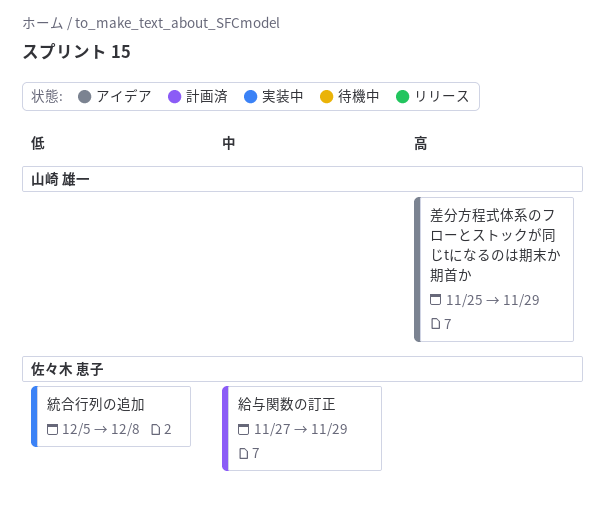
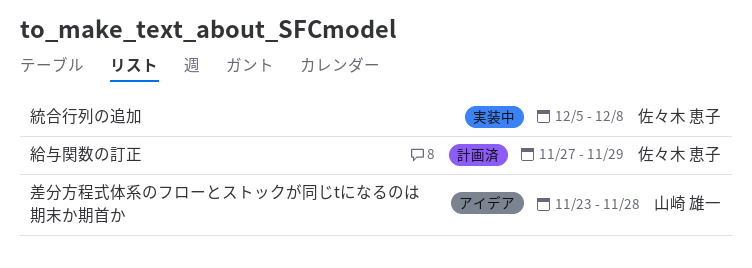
差分方程式体系のフローとストックが同じtになるのは期末か期首か, start: Nov 25 -> Nov 23
差分方程式体系のフローとストックが同じtになるのは期末か期首か, due: Nov 29 -> Nov 28

